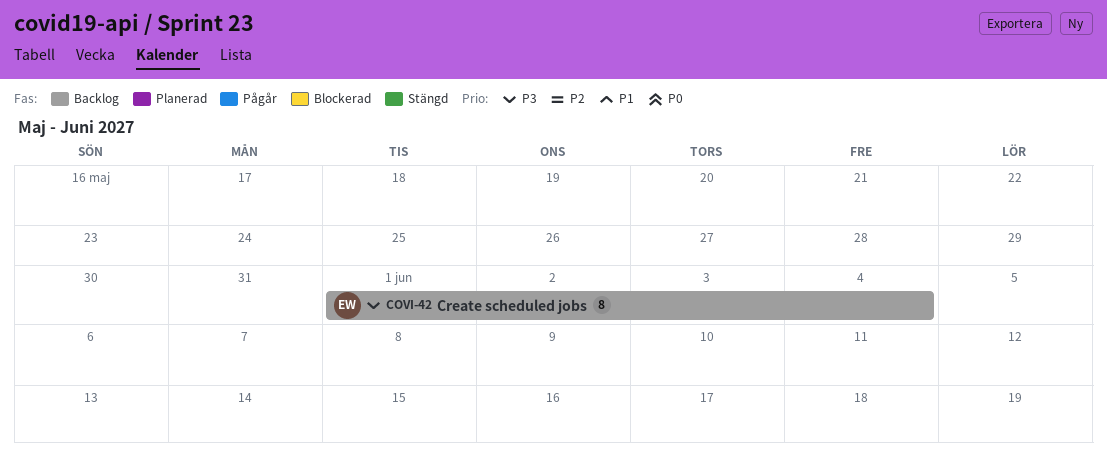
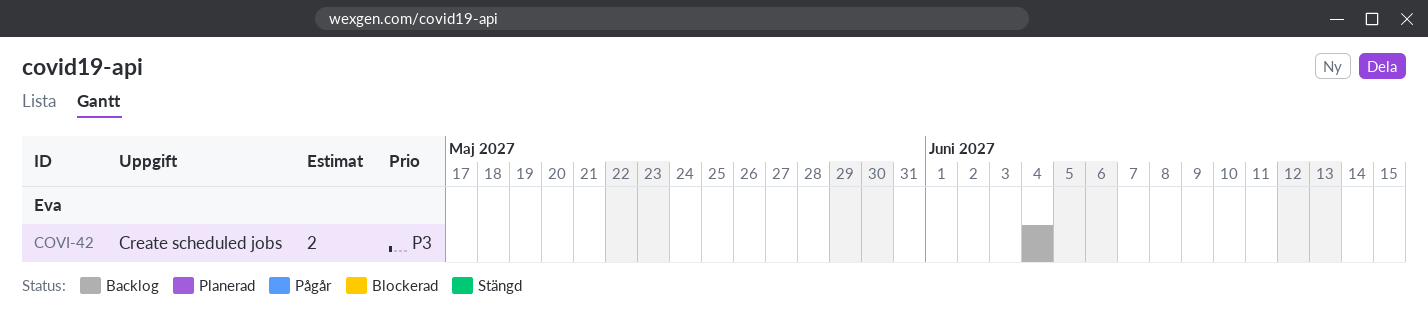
COVI-42, estimate: 8 -> 2
COVI-42, start: Jun 1 -> Jun 4

